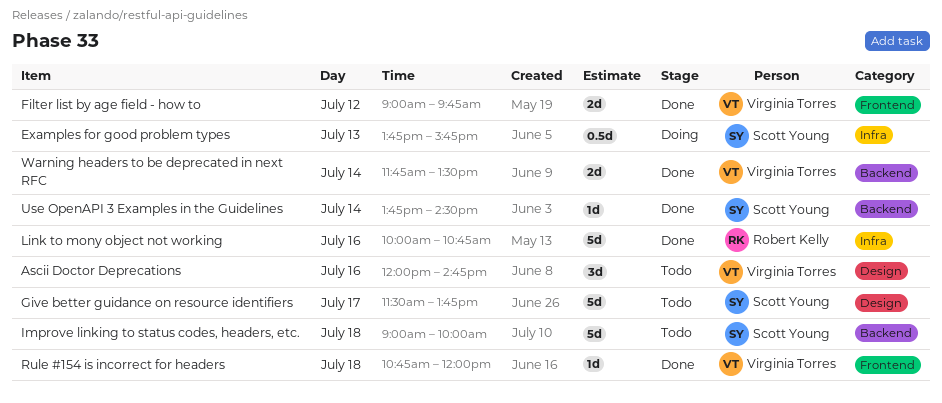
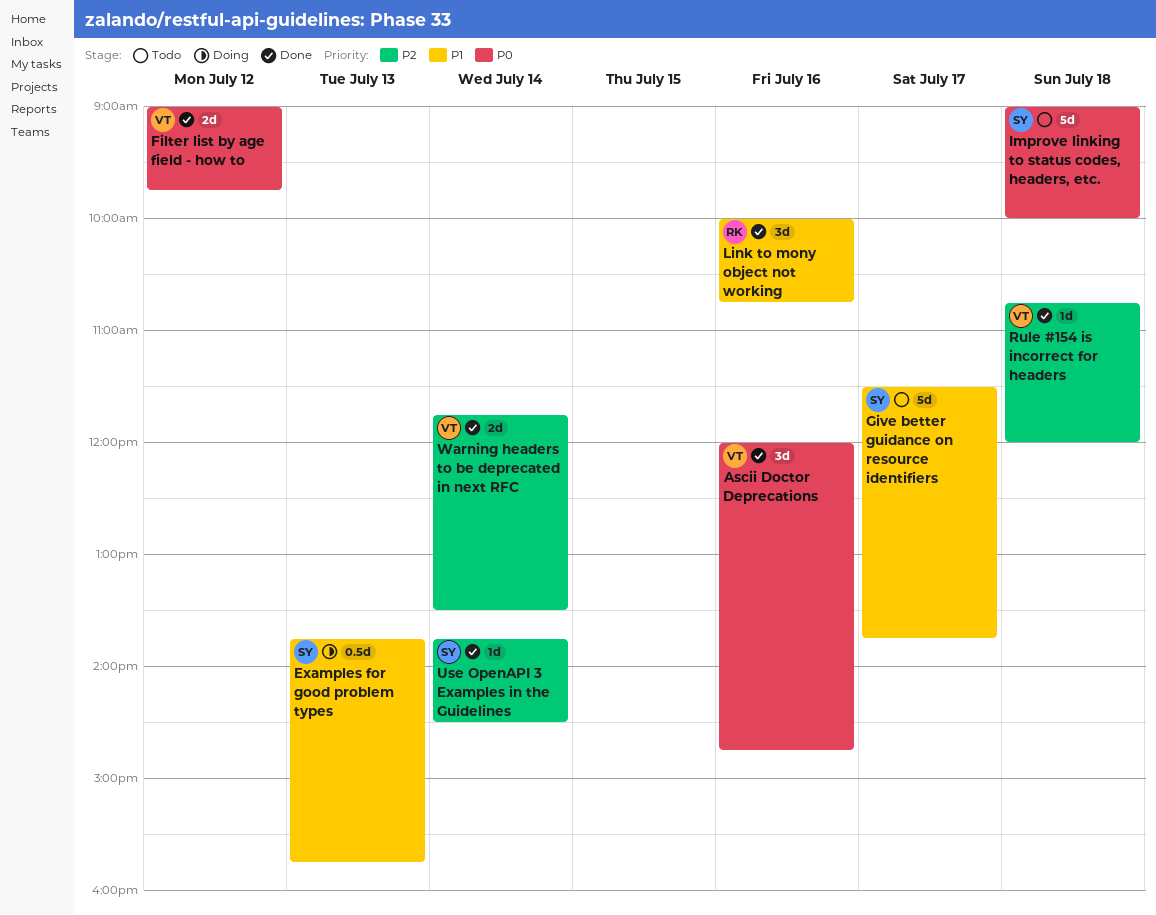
Ascii Doctor Deprecations, status: Todo -> Done
Link to mony object not working, estimate: 5d -> 3d

